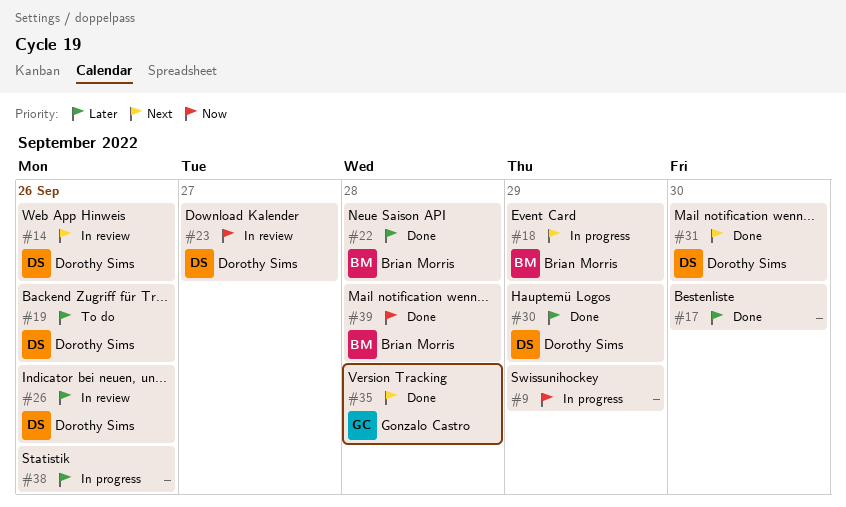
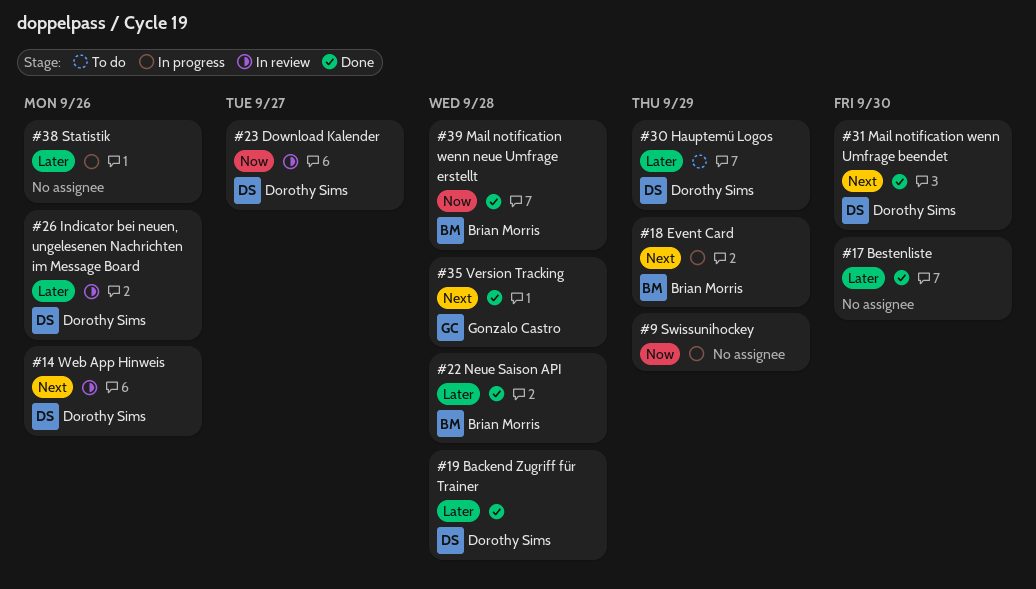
#19, status: To do -> Done
#19, due: Sep 26 -> Sep 28
#30, status: Done -> To do

